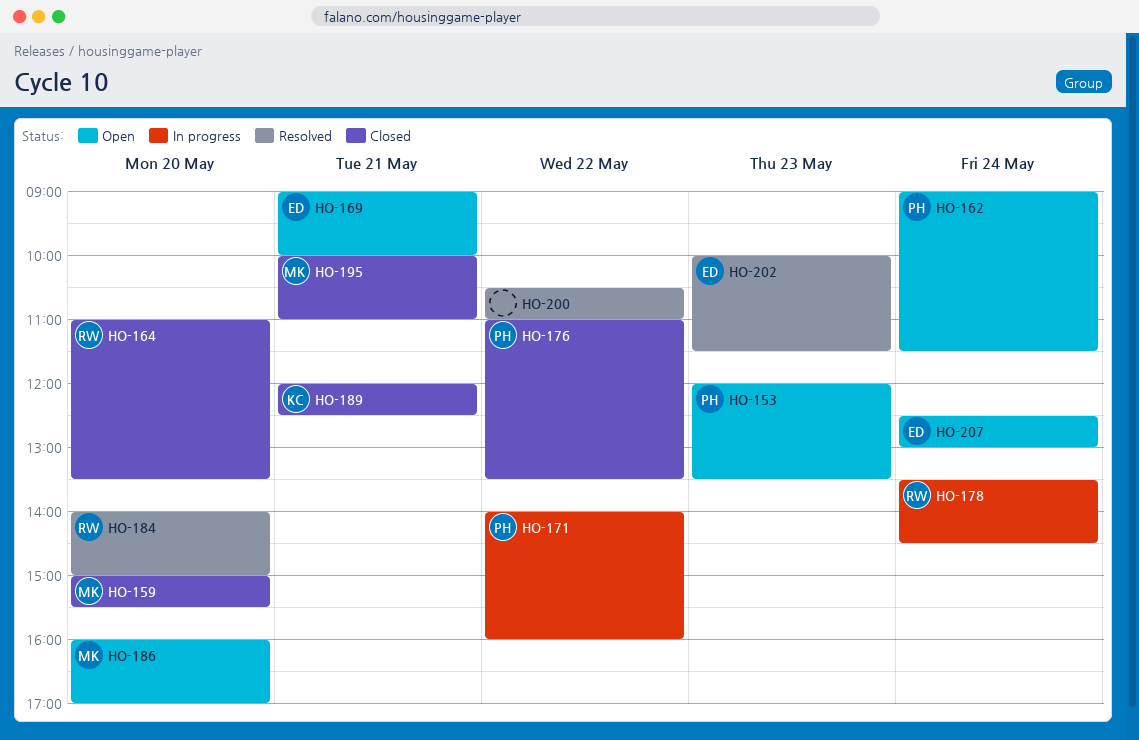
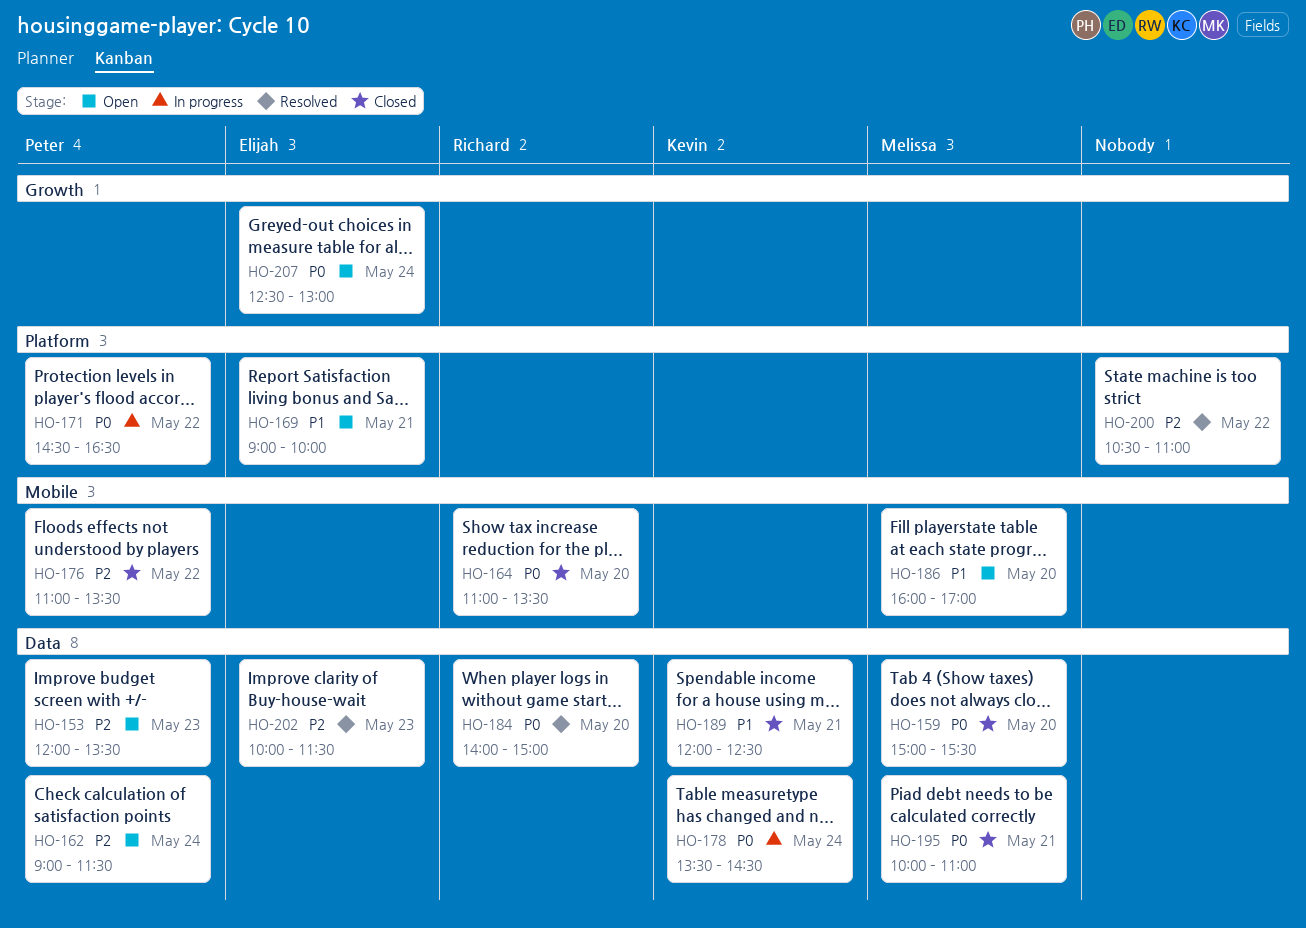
HO-171, begins: 14:00 -> 14:30
HO-171, ends: 16:00 -> 16:30
HO-178, owner: Richard -> Kevin

